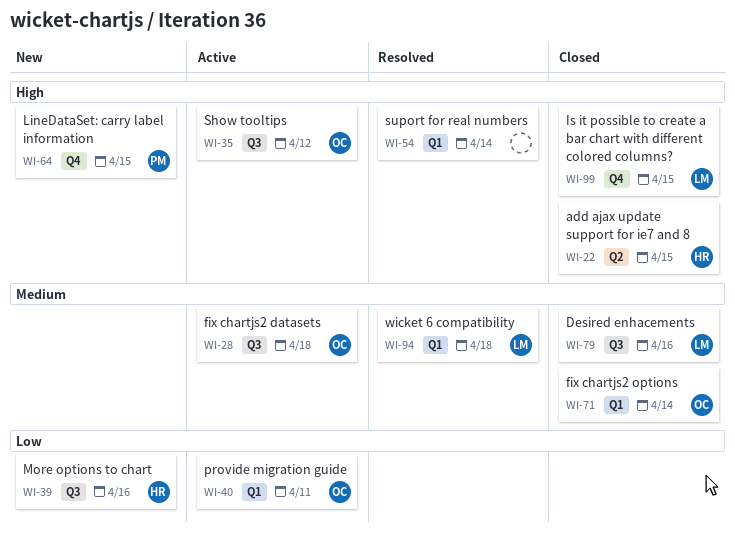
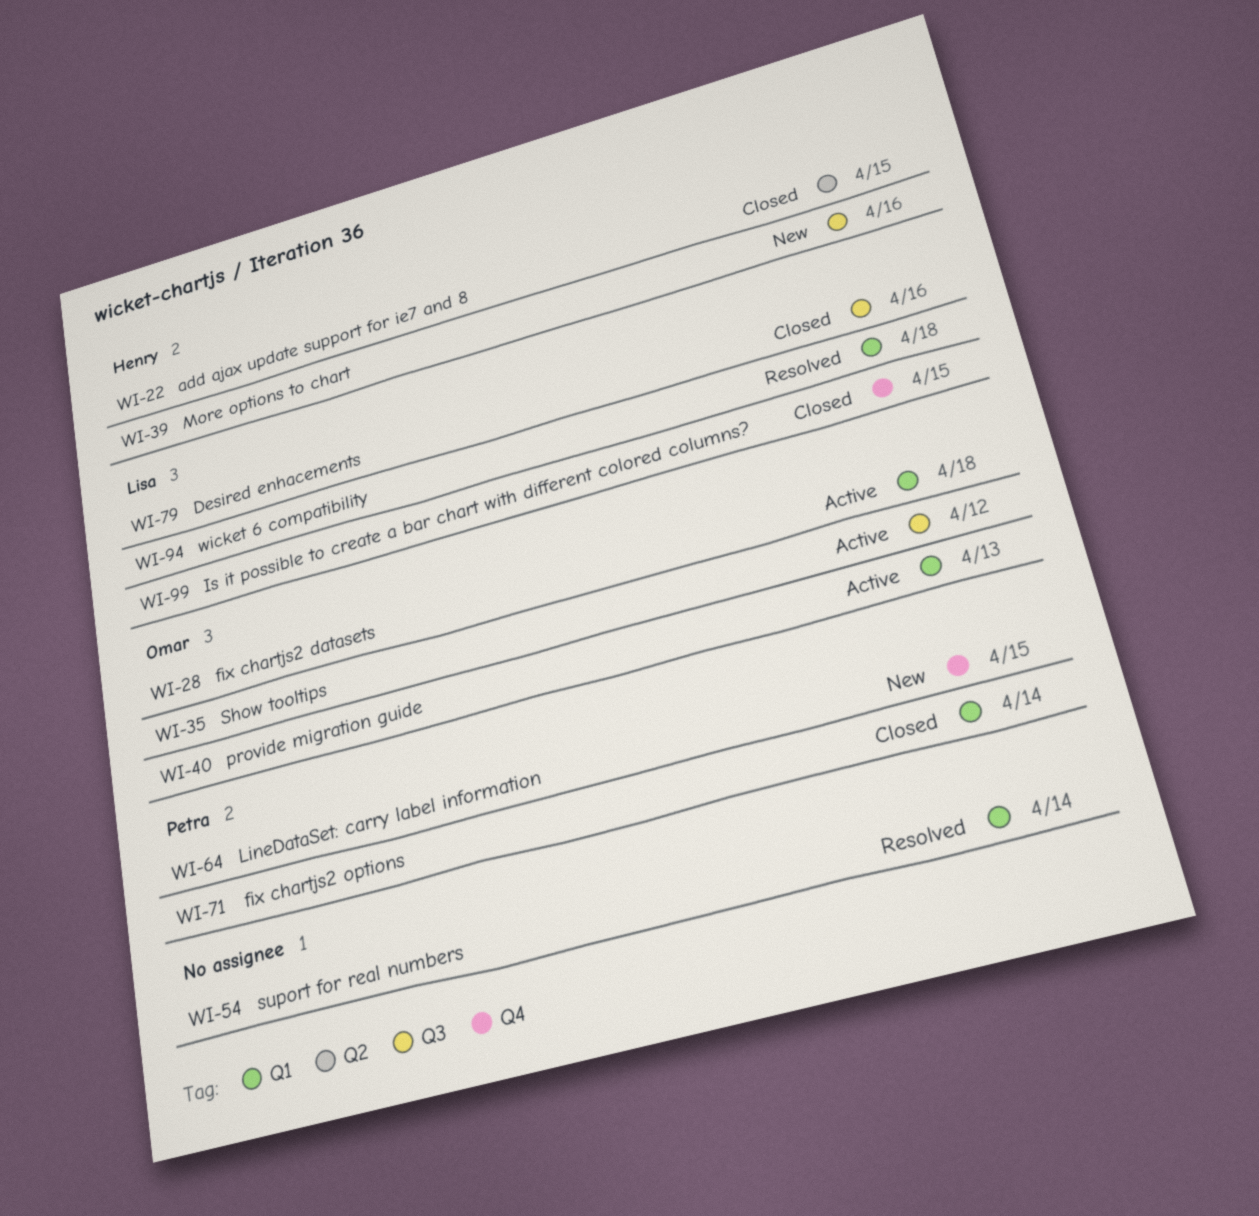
WI-28, label: Q3 -> Q1
WI-40, due: Apr 11 -> Apr 13
WI-71, owner: Omar -> Petra

